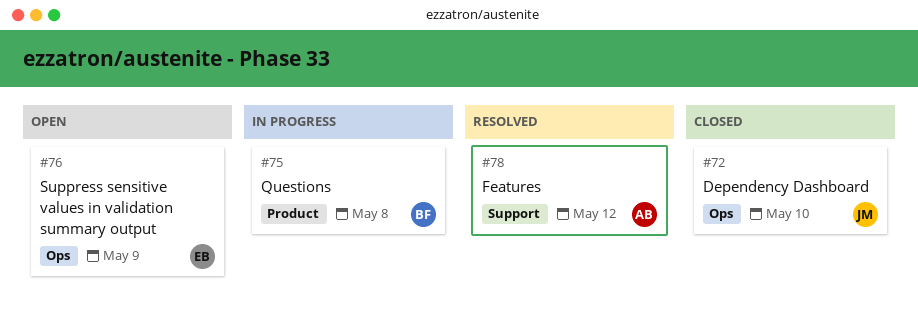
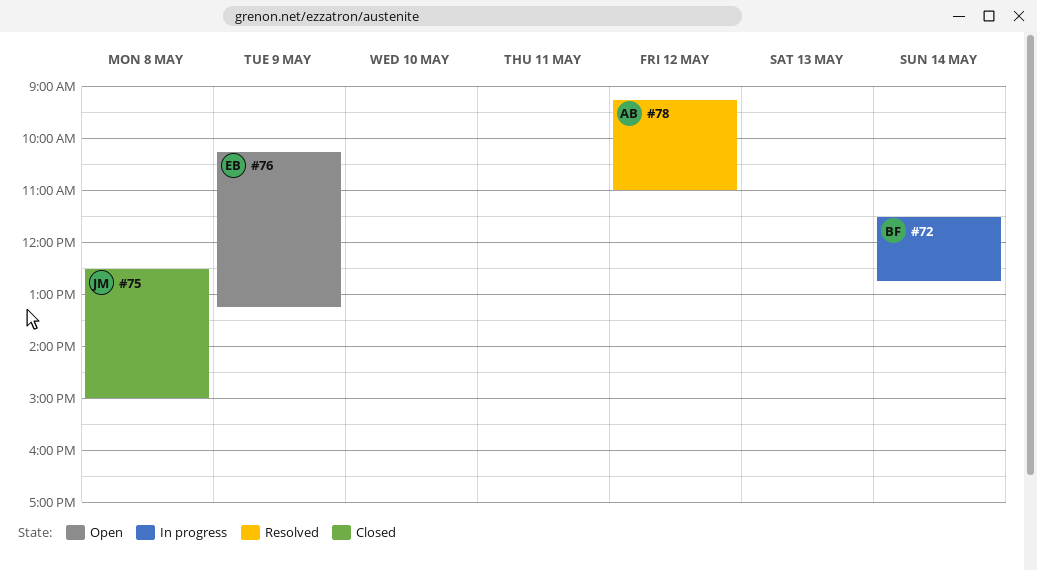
#72, status: Closed -> In progress
#72, owner: JM -> BF
#72, day: May 10 -> May 14
#75, status: In progress -> Closed
#75, owner: BF -> JM

